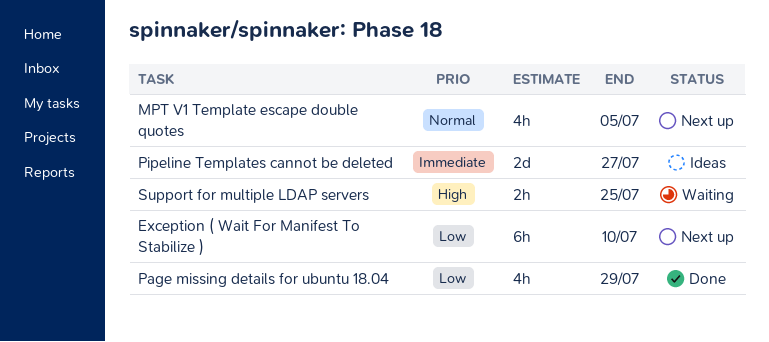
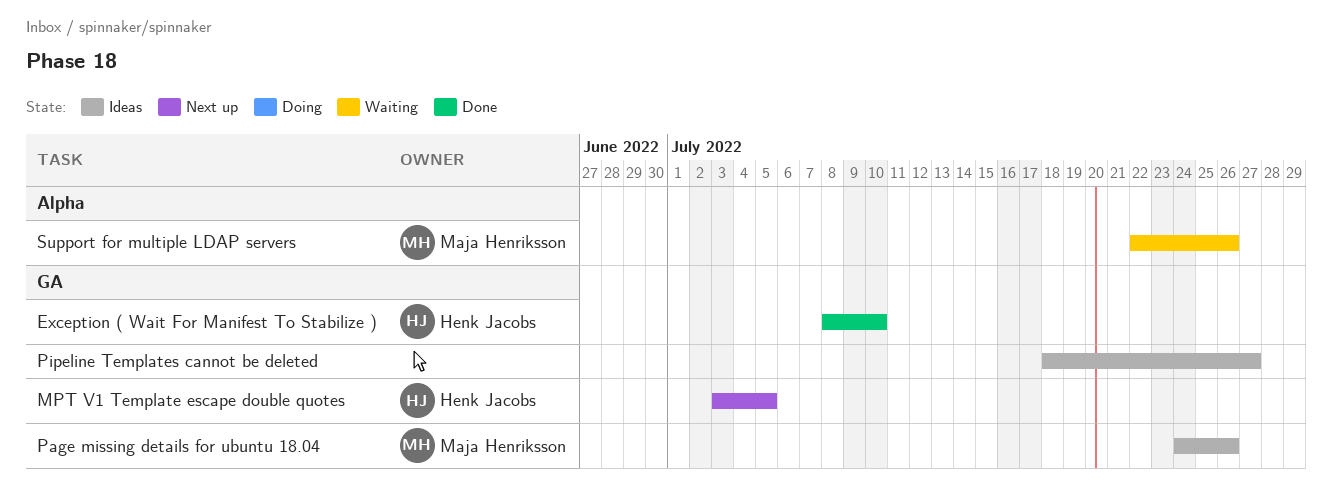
Exception ( Wait For Manifest To Stabilize ), status: Next up -> Done
Page missing details for ubuntu 18.04, status: Done -> Ideas
Page missing details for ubuntu 18.04, due: Jul 29 -> Jul 26
Support for multiple LDAP servers, due: Jul 25 -> Jul 26

